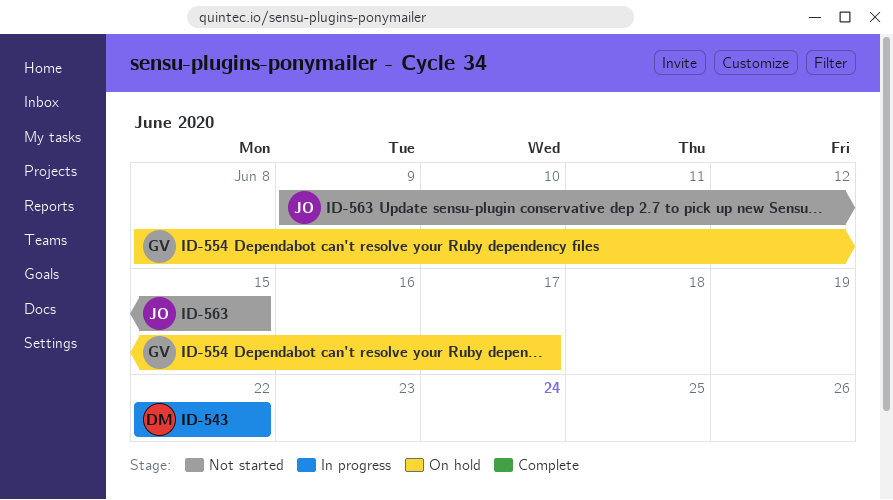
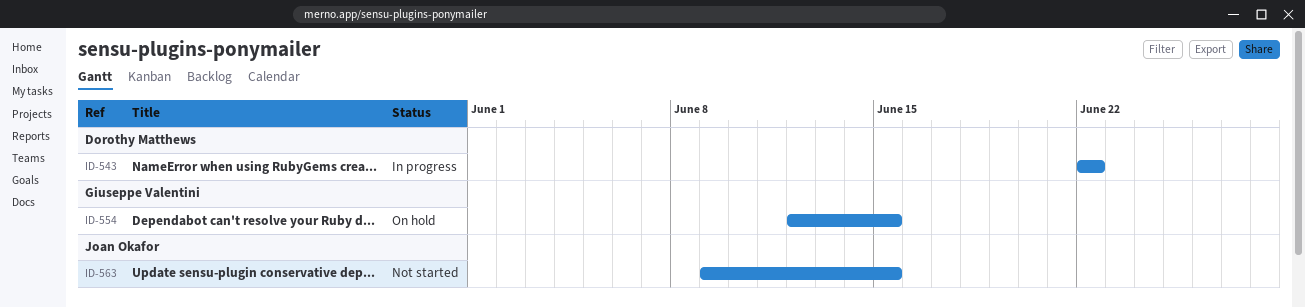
ID-554, start: Jun 8 -> Jun 12
ID-554, due: Jun 17 -> Jun 15

